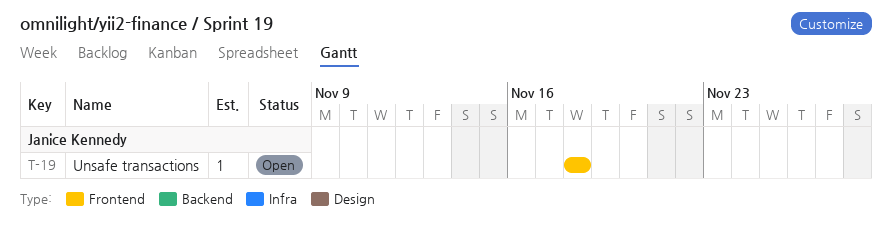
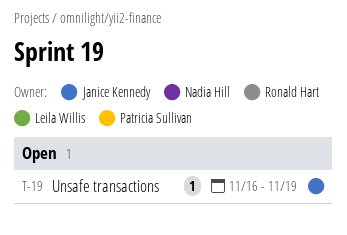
T-19, start: Nov 18 -> Nov 16
T-19, due: Nov 18 -> Nov 19

